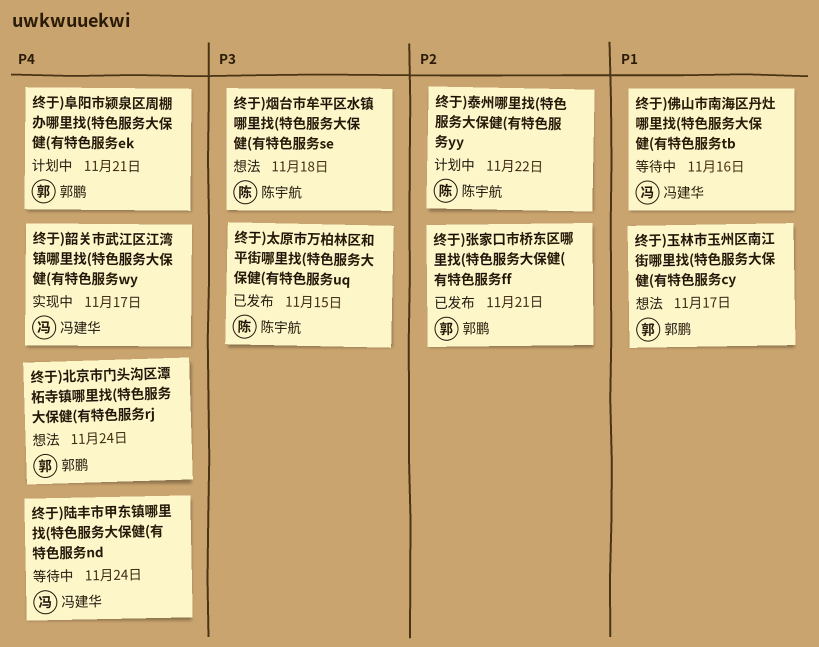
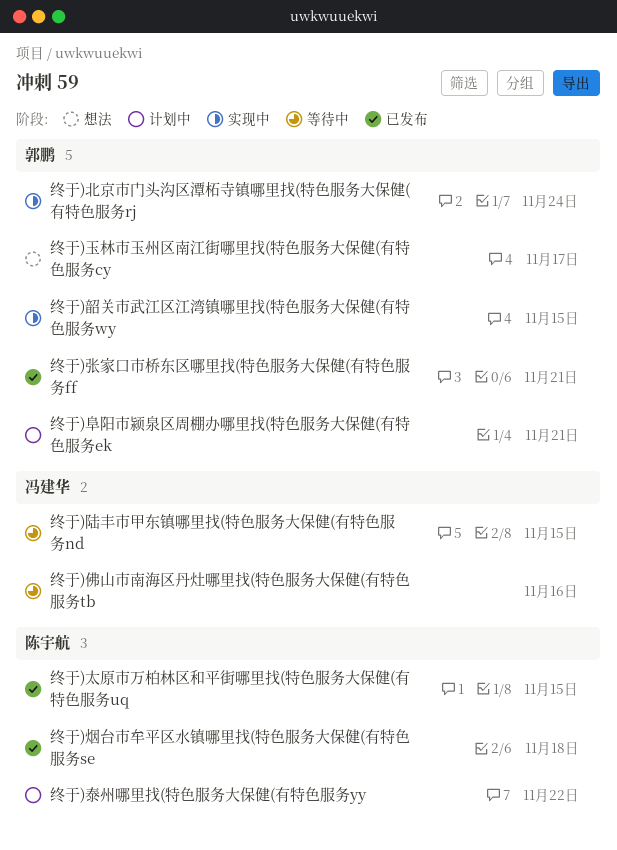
终于)北京市门头沟区潭柘寺镇哪里找(特色服务大保健(有特色服务rj, status: 想法 -> 实现中
终于)烟台市牟平区水镇哪里找(特色服务大保健(有特色服务se, status: 想法 -> 已发布
终于)陆丰市甲东镇哪里找(特色服务大保健(有特色服务nd, due: Nov 24 -> Nov 15
终于)韶关市武江区江湾镇哪里找(特色服务大保健(有特色服务wy, owner: 冯建华 -> 郭鹏
终于)韶关市武江区江湾镇哪里找(特色服务大保健(有特色服务wy, due: Nov 17 -> Nov 15

